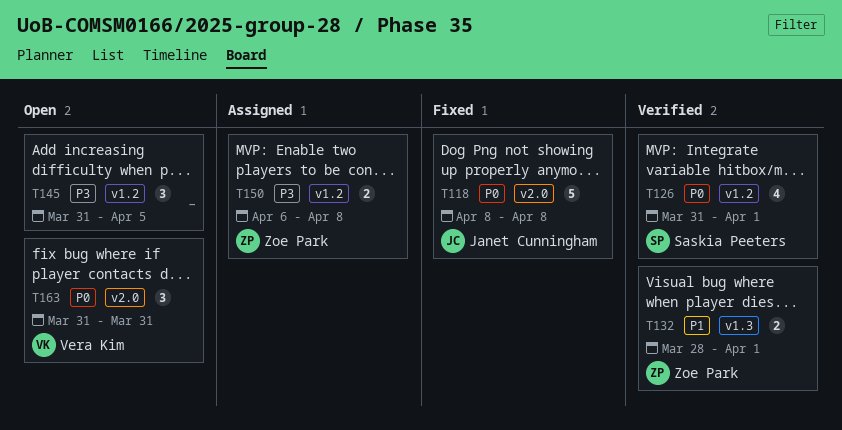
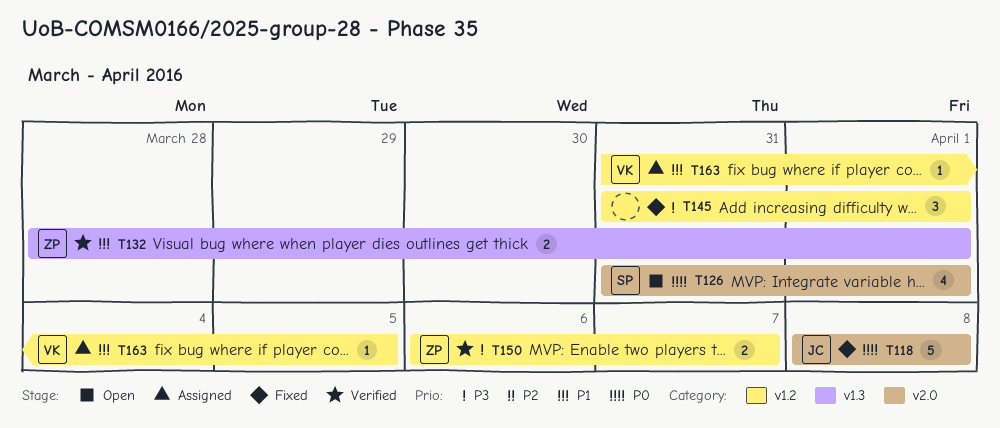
T126, status: Verified -> Open
T126, label: v1.2 -> v2.0
T145, status: Open -> Fixed
T145, due: Apr 5 -> Apr 1
T150, status: Assigned -> Verified
T150, due: Apr 8 -> Apr 7
T163, status: Open -> Assigned
T163, priority: P0 -> P1
T163, label: v2.0 -> v1.2
T163, estimate: 3 -> 1
T163, due: Mar 31 -> Apr 5

